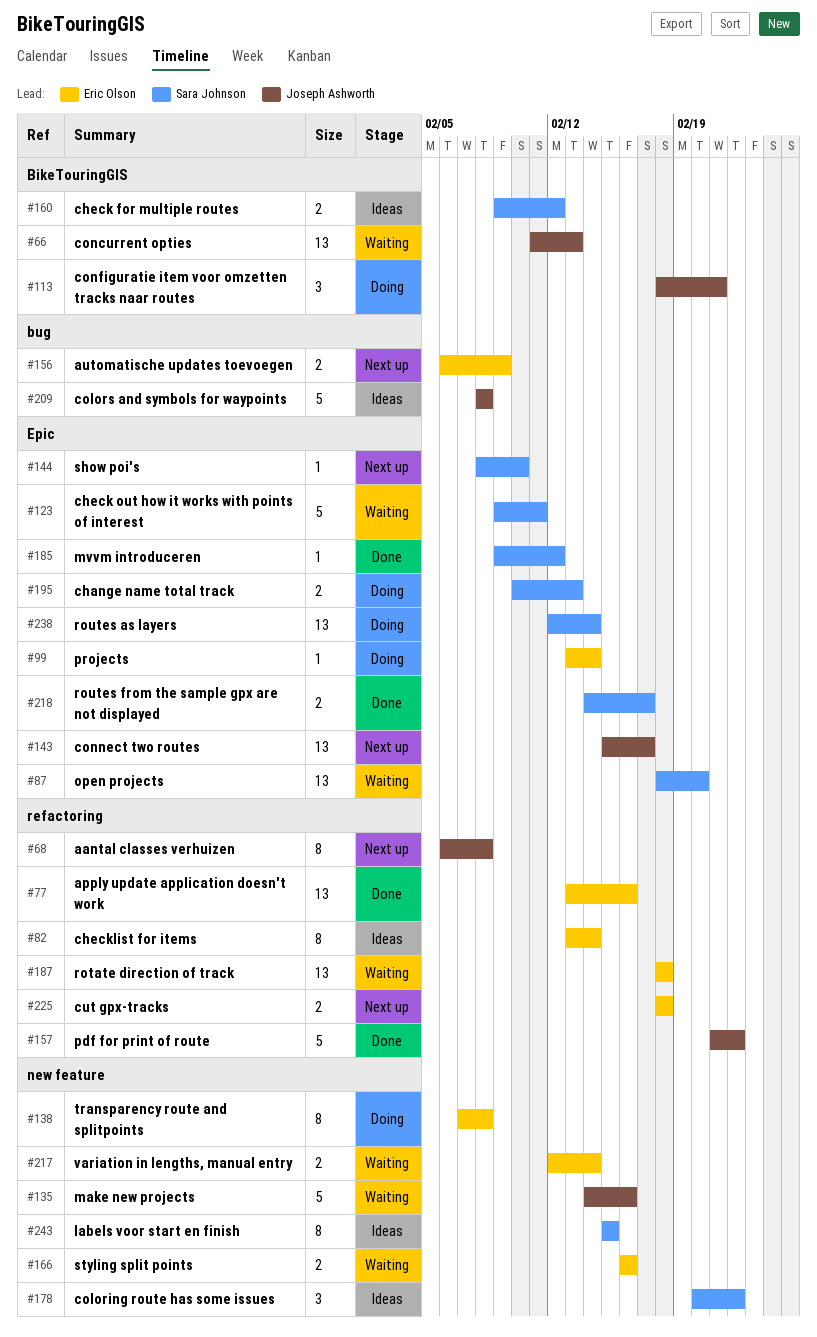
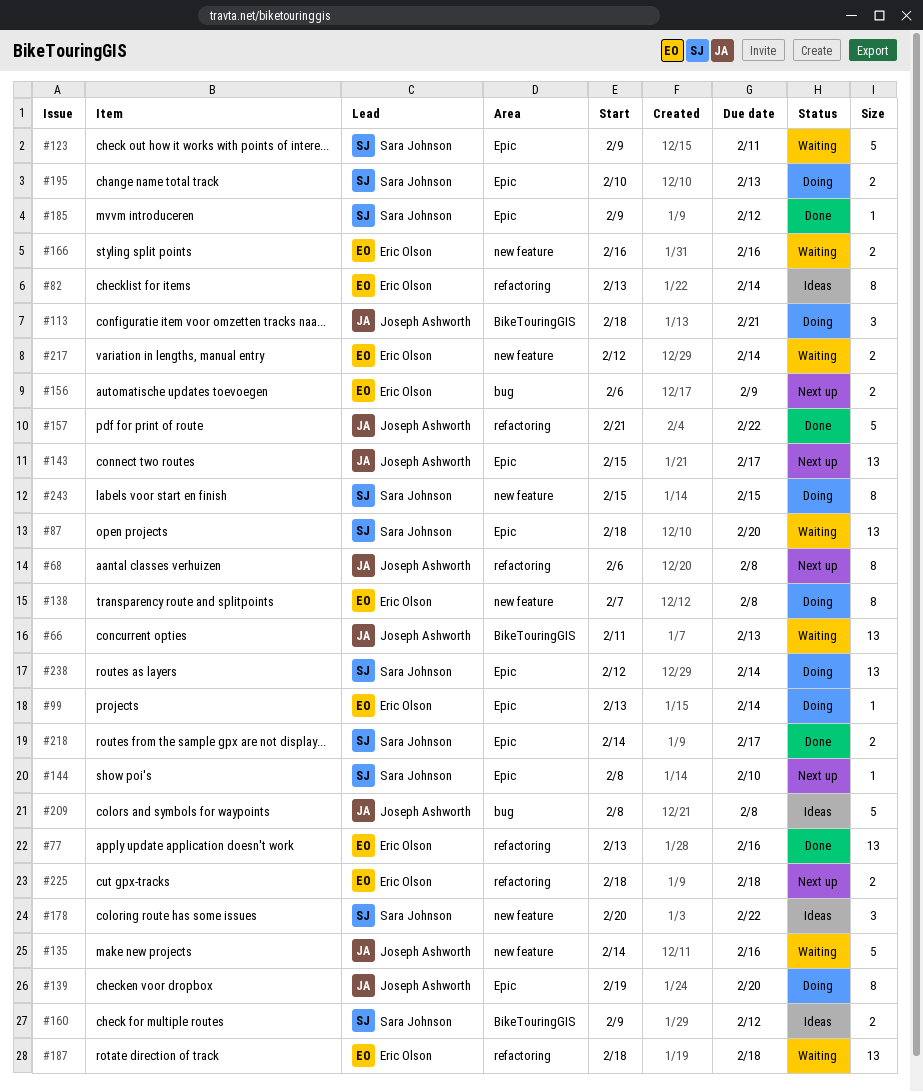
#139: none -> present
#243, status: Ideas -> Doing

